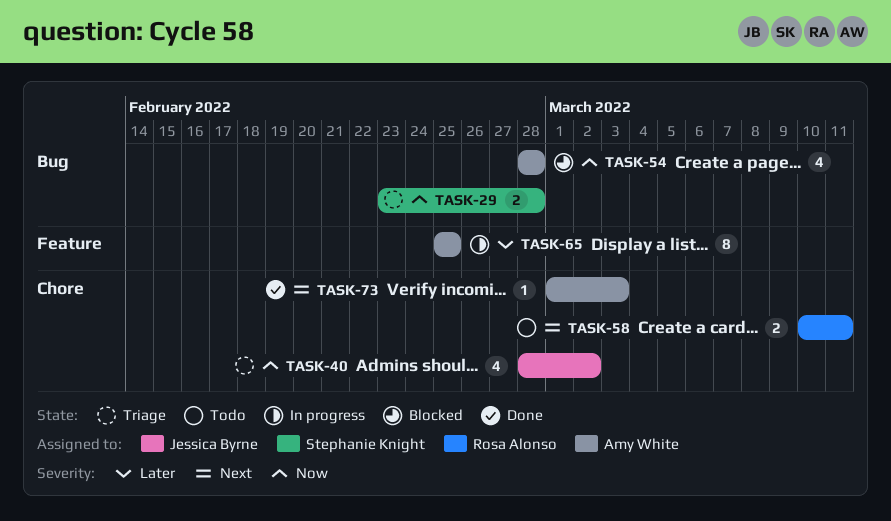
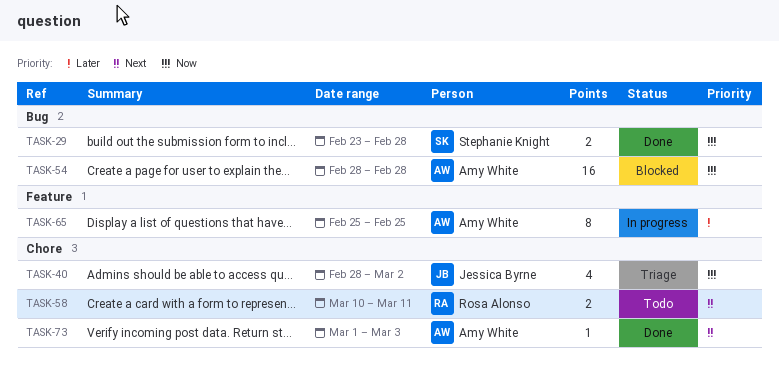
TASK-29, status: Triage -> Done
TASK-54, estimate: 4 -> 16

